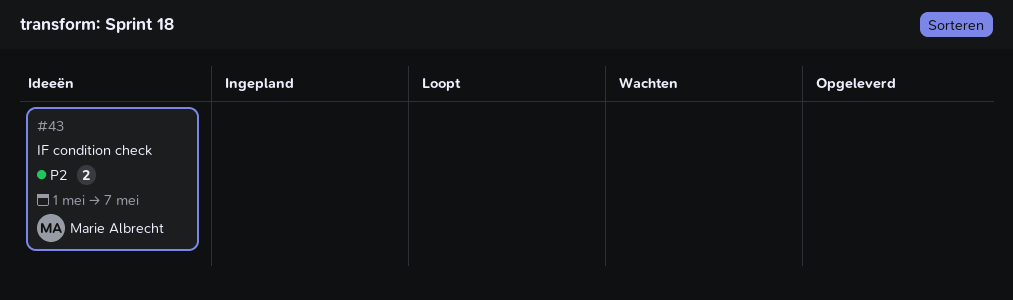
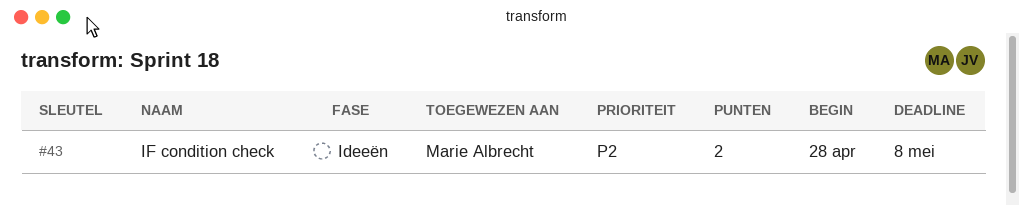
#43, start: May 1 -> Apr 28
#43, due: May 7 -> May 8

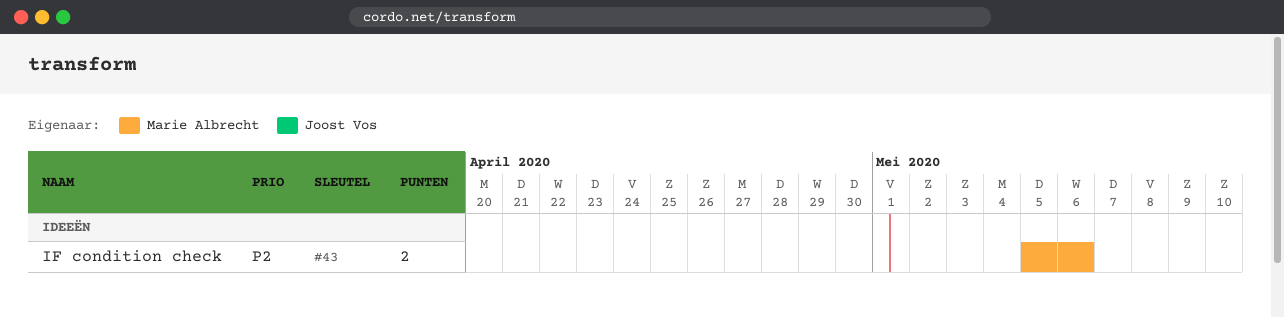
#43, start: Apr 28 -> May 5
#43, due: May 8 -> May 6

